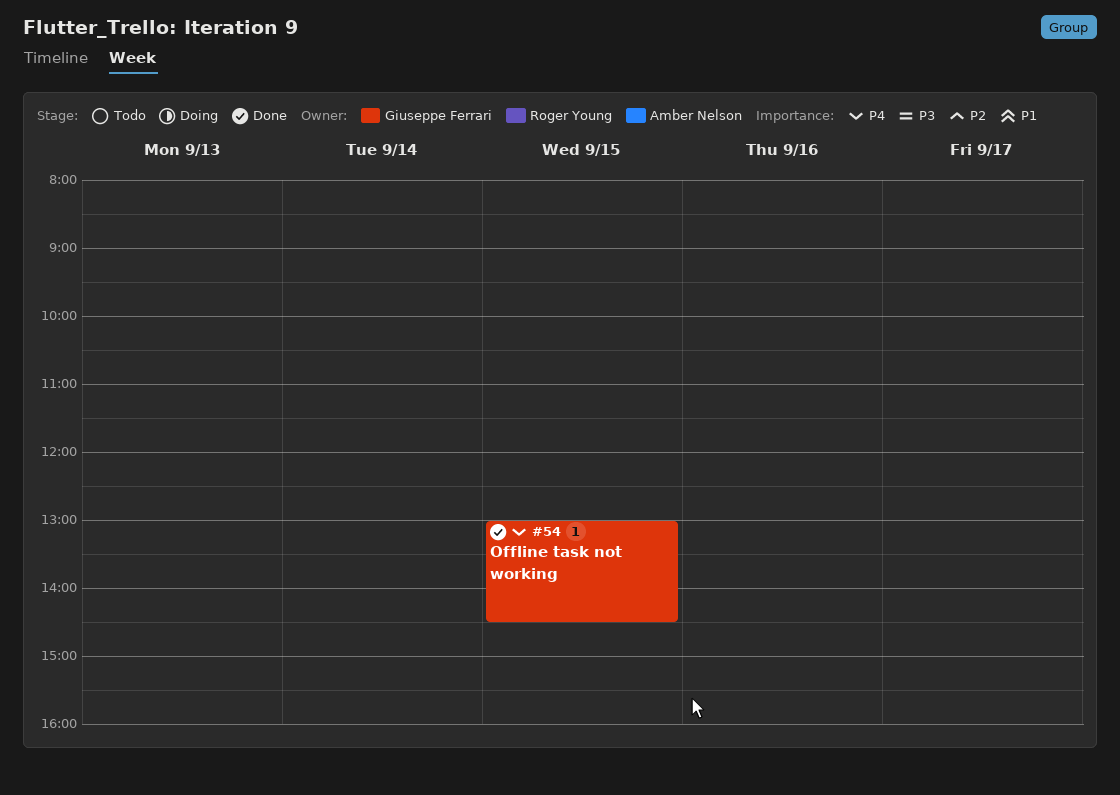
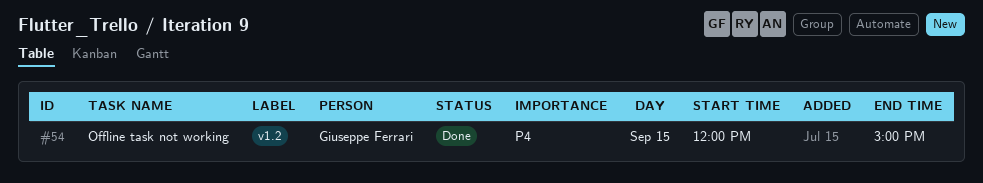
#54, begins: 13:00 -> 12:00
#54, ends: 14:30 -> 15:00

